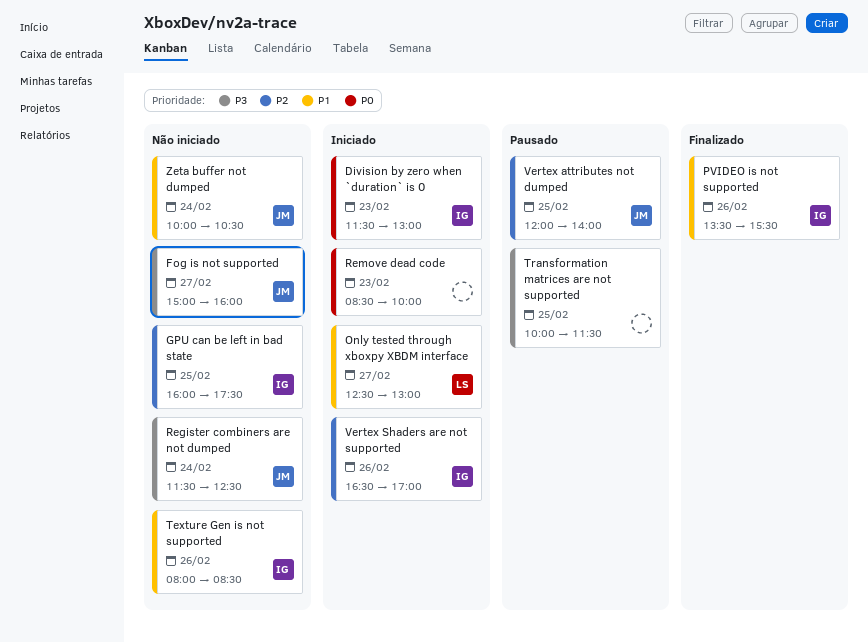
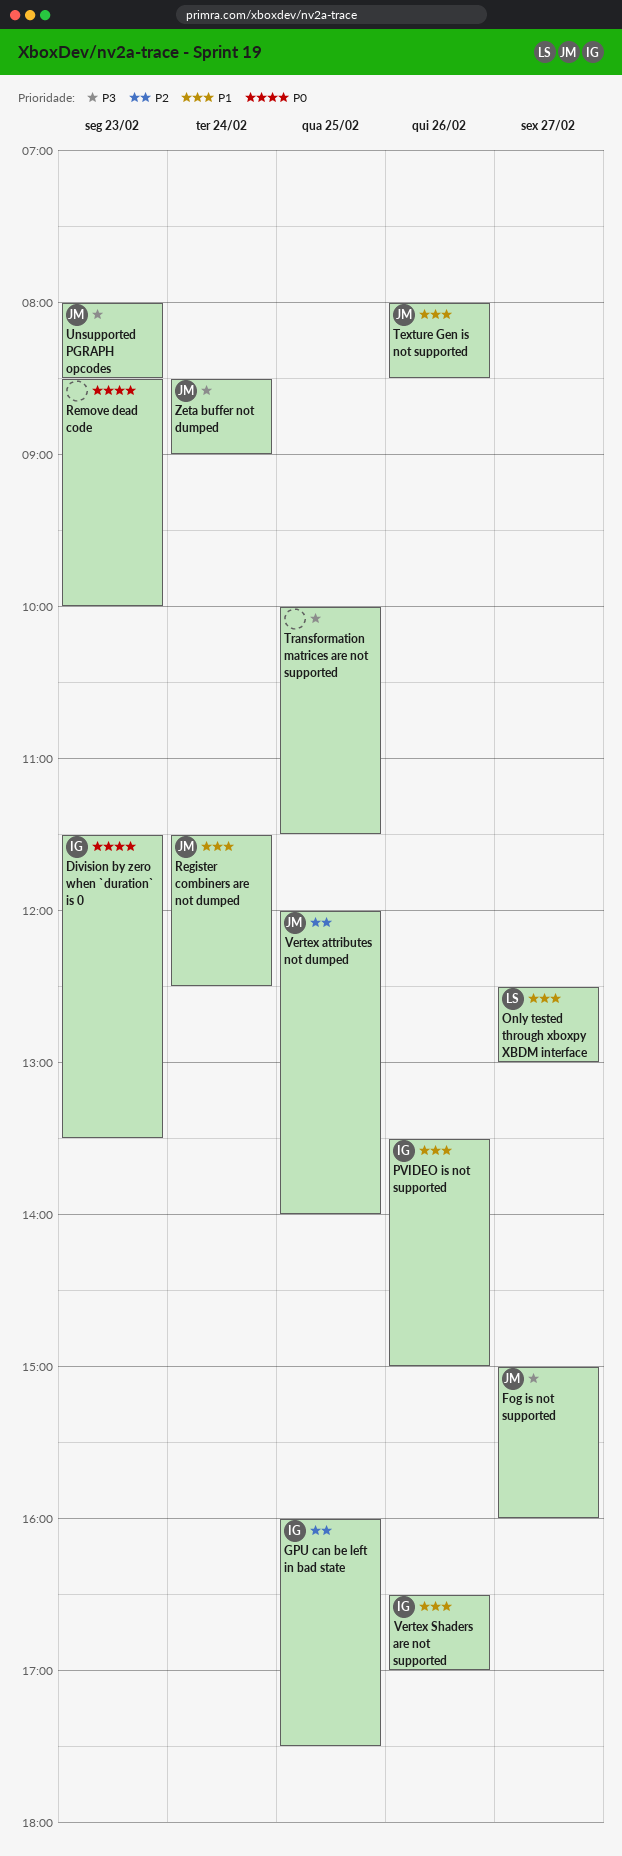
Division by zero when `duration` is 0, ends: 13:00 -> 13:30
PVIDEO is not supported, ends: 15:30 -> 15:00
Register combiners are not dumped, priority: P3 -> P1
Texture Gen is not supported, owner: IG -> JM
Unsupported PGRAPH opcodes: none -> present
Vertex Shaders are not supported, priority: P2 -> P1
Zeta buffer not dumped, priority: P1 -> P3
Zeta buffer not dumped, begins: 10:00 -> 08:30
Zeta buffer not dumped, ends: 10:30 -> 09:00

